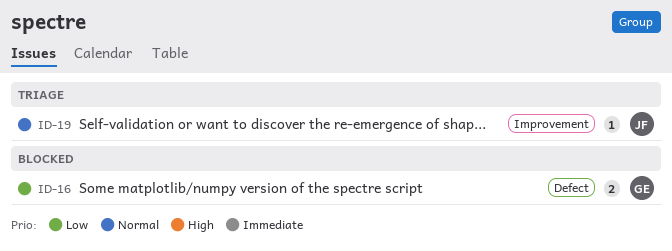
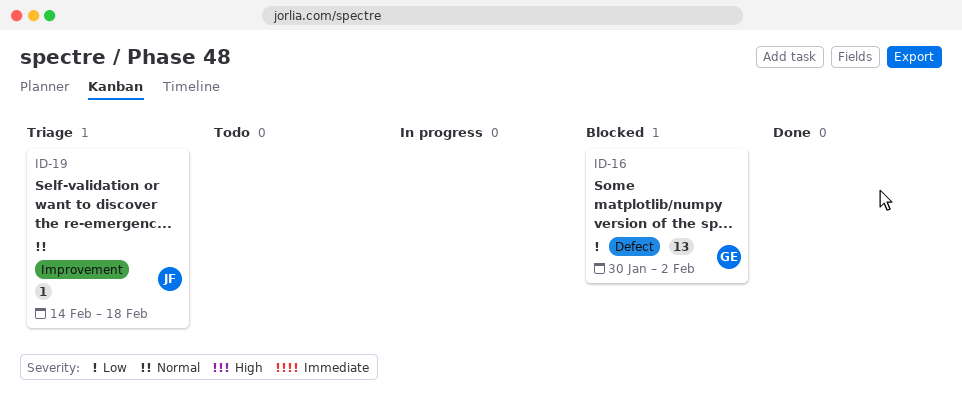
ID-16, estimate: 2 -> 13

